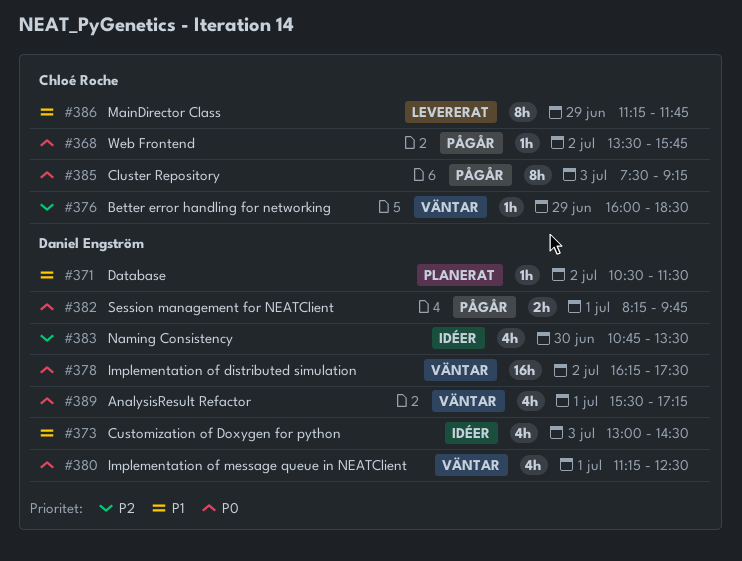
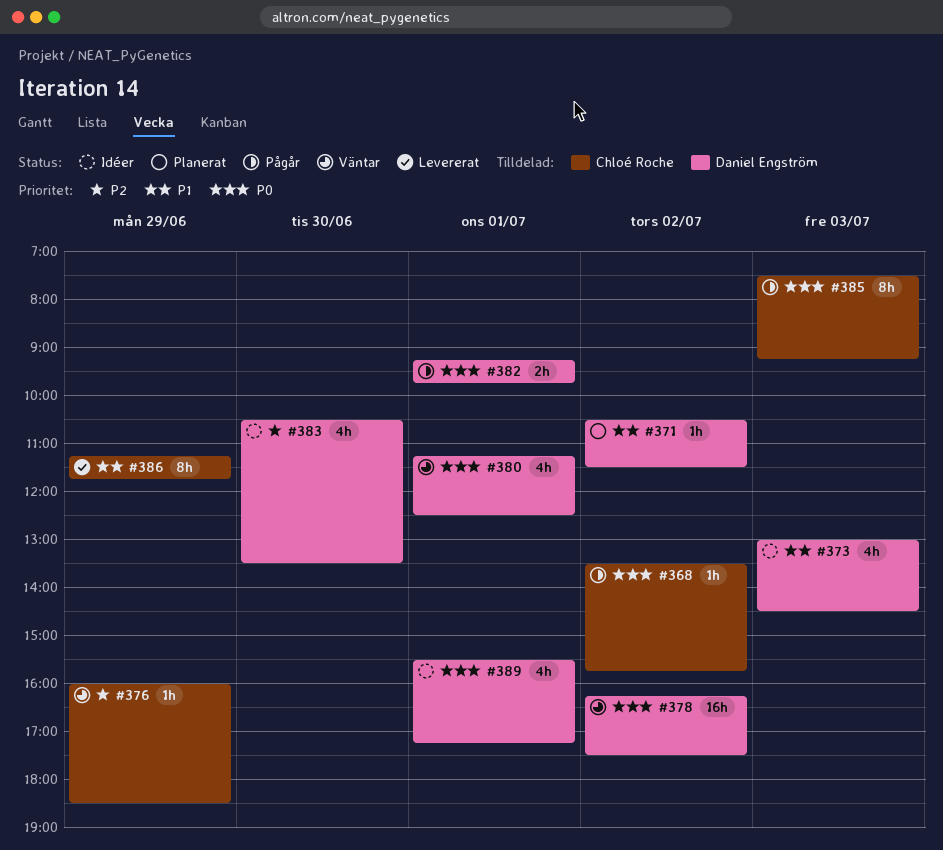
#382, begins: 08:15 -> 09:15
#383, begins: 10:45 -> 10:30
#389, status: Väntar -> Idéer

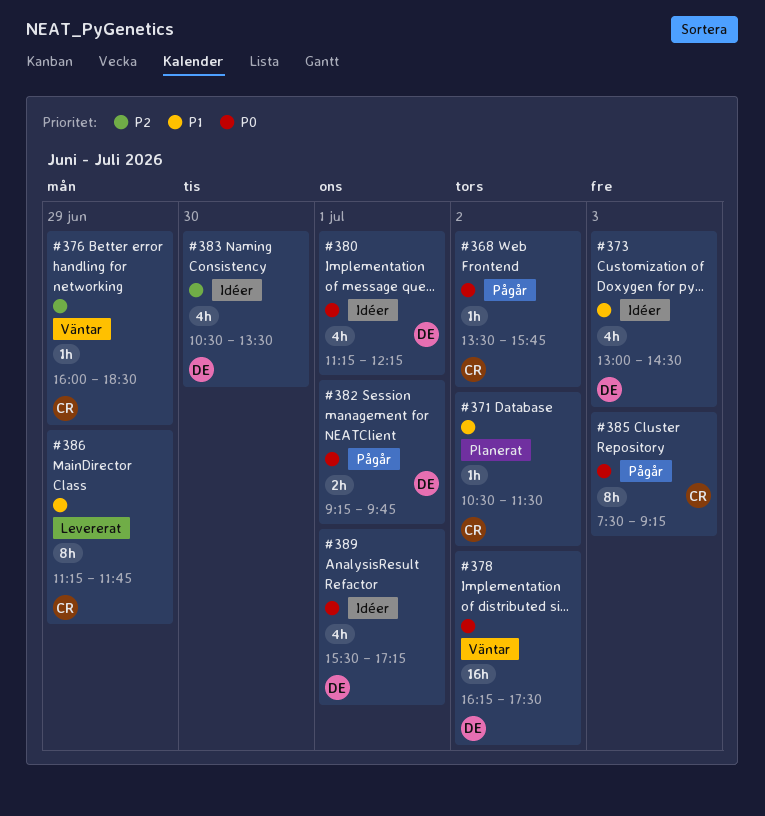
#371, owner: Daniel Engström -> Chloé Roche
#380, status: Väntar -> Idéer
#380, ends: 12:30 -> 12:15

